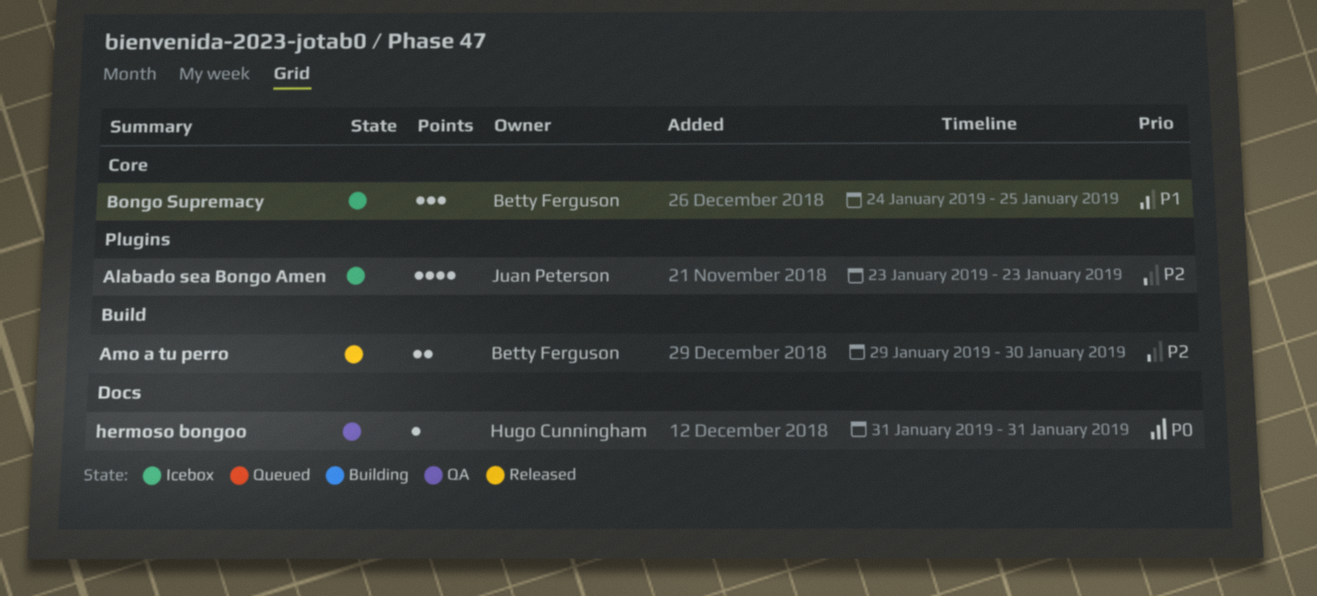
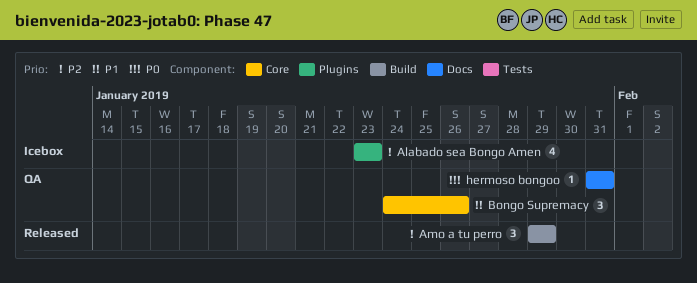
Amo a tu perro, estimate: 2 -> 3
Amo a tu perro, due: Jan 30 -> Jan 29
Bongo Supremacy, status: Icebox -> QA
Bongo Supremacy, due: Jan 25 -> Jan 26

